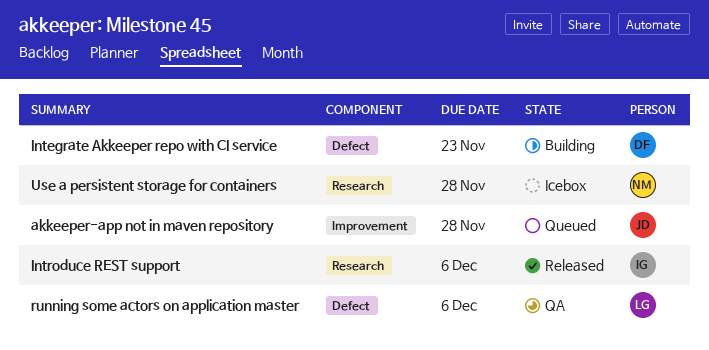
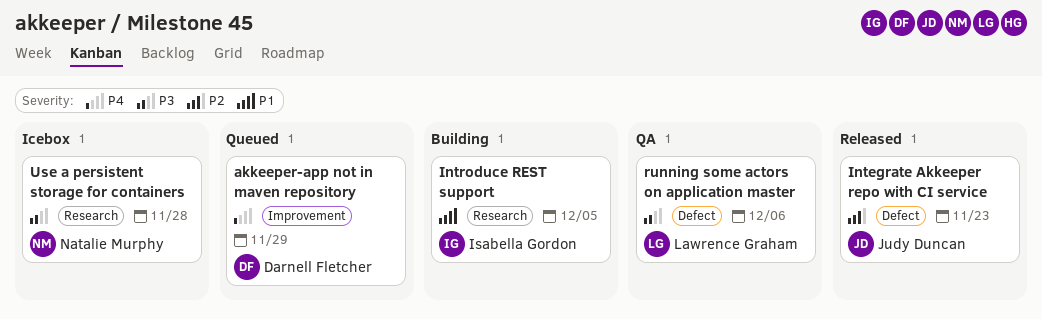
akkeeper-app not in maven repository, owner: Judy Duncan -> Darnell Fletcher
akkeeper-app not in maven repository, due: Nov 28 -> Nov 29
Integrate Akkeeper repo with CI service, status: Building -> Released
Integrate Akkeeper repo with CI service, owner: Darnell Fletcher -> Judy Duncan
Introduce REST support, status: Released -> Building
Introduce REST support, due: Dec 6 -> Dec 5

